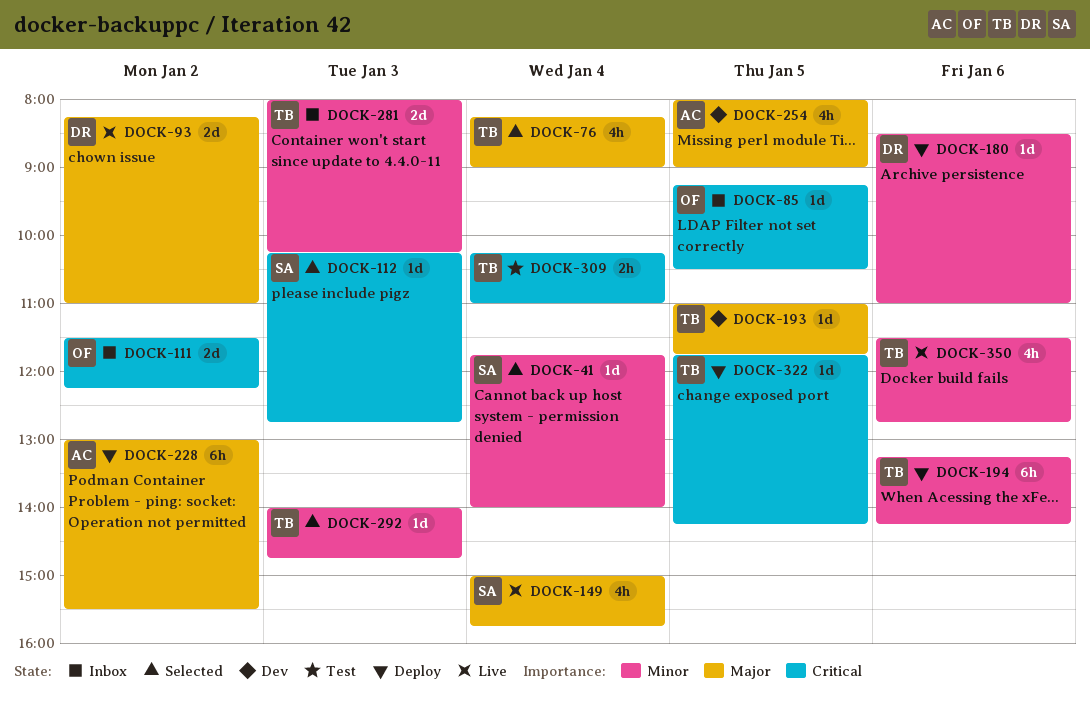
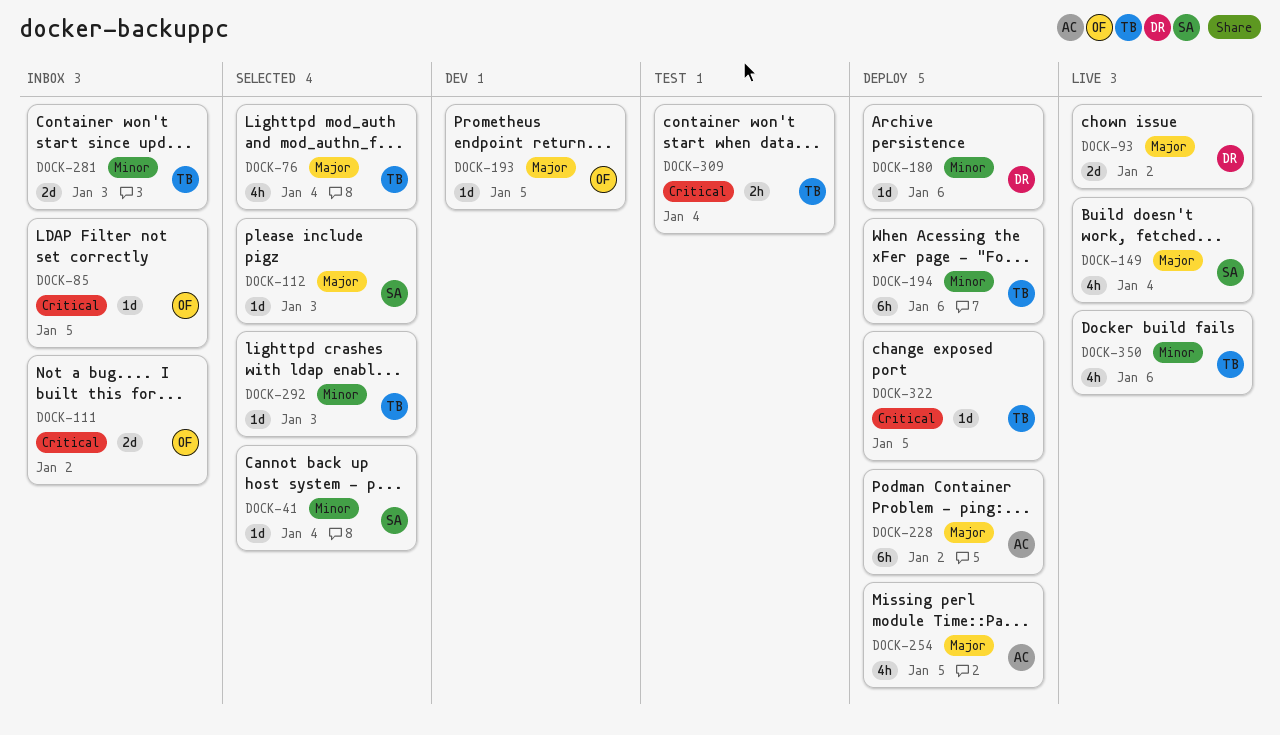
DOCK-112, priority: Critical -> Major
DOCK-193, owner: TB -> OF
DOCK-254, status: Dev -> Deploy

